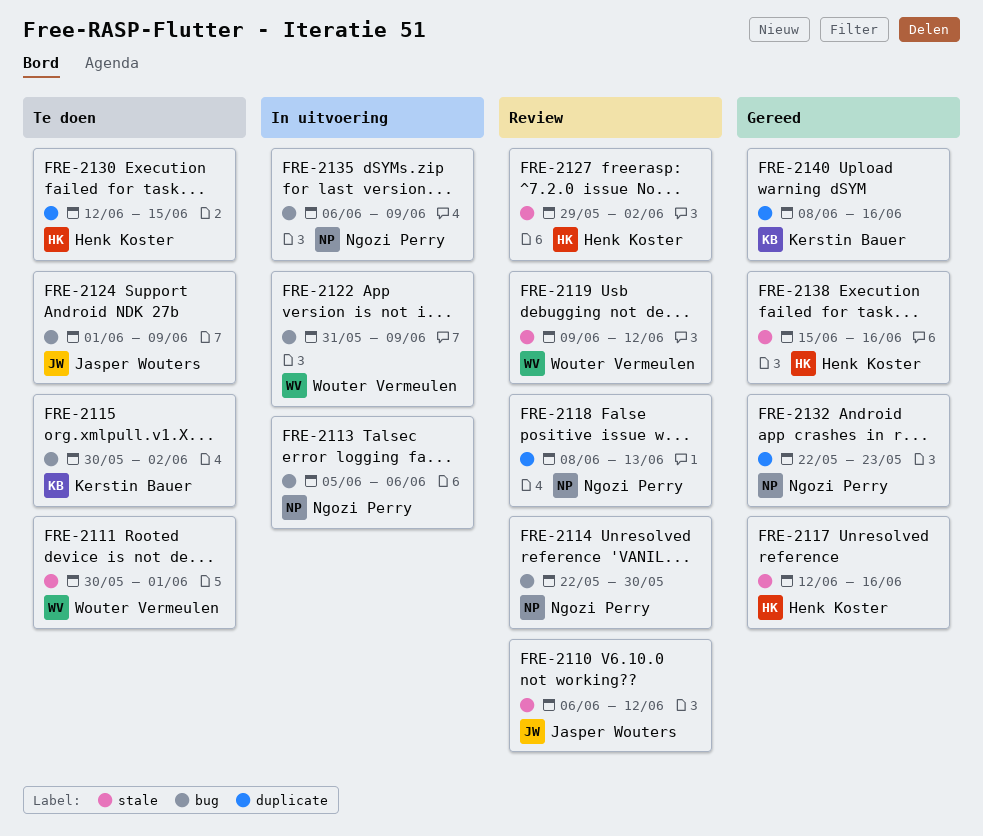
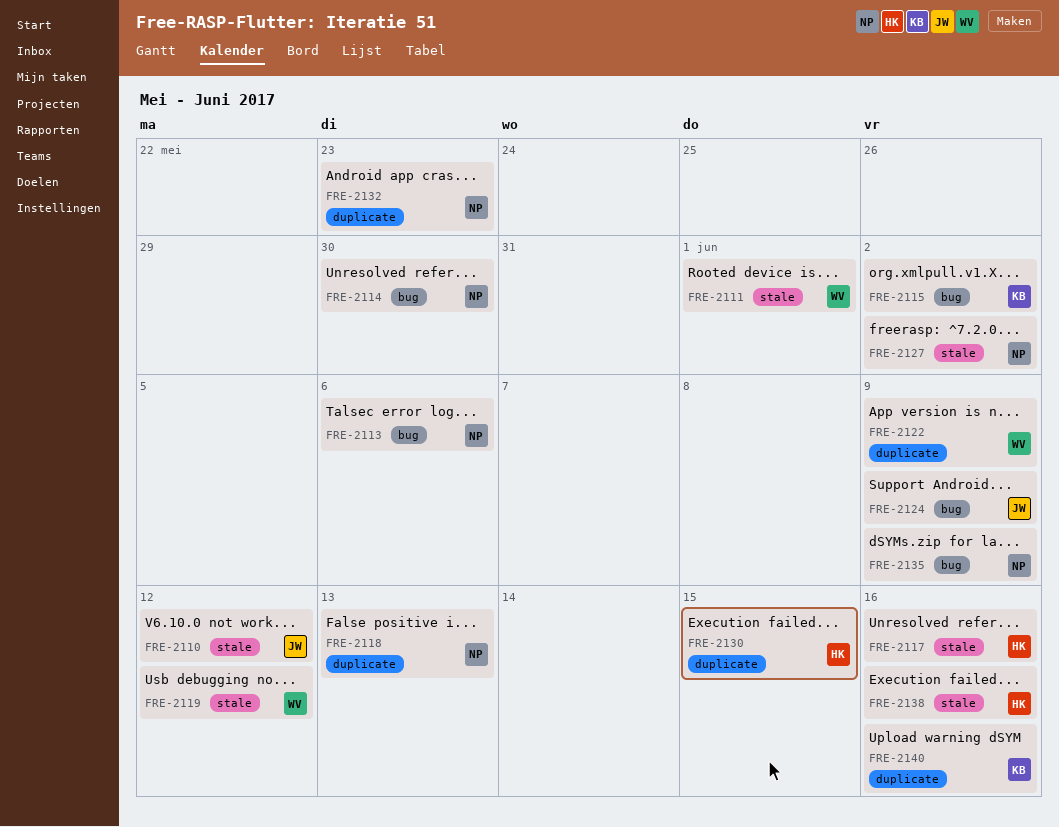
FRE-2122, label: bug -> duplicate
FRE-2127, owner: Henk Koster -> Ngozi Perry

